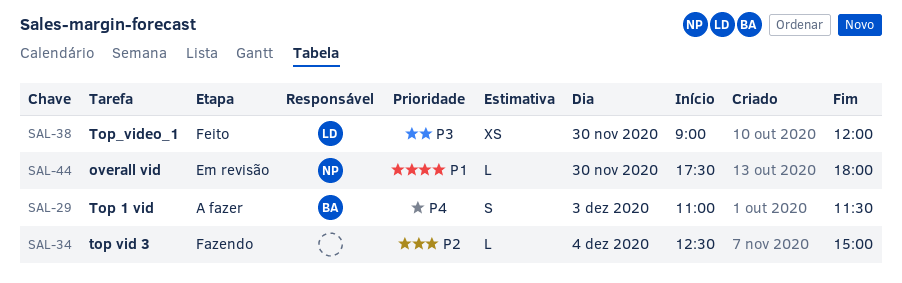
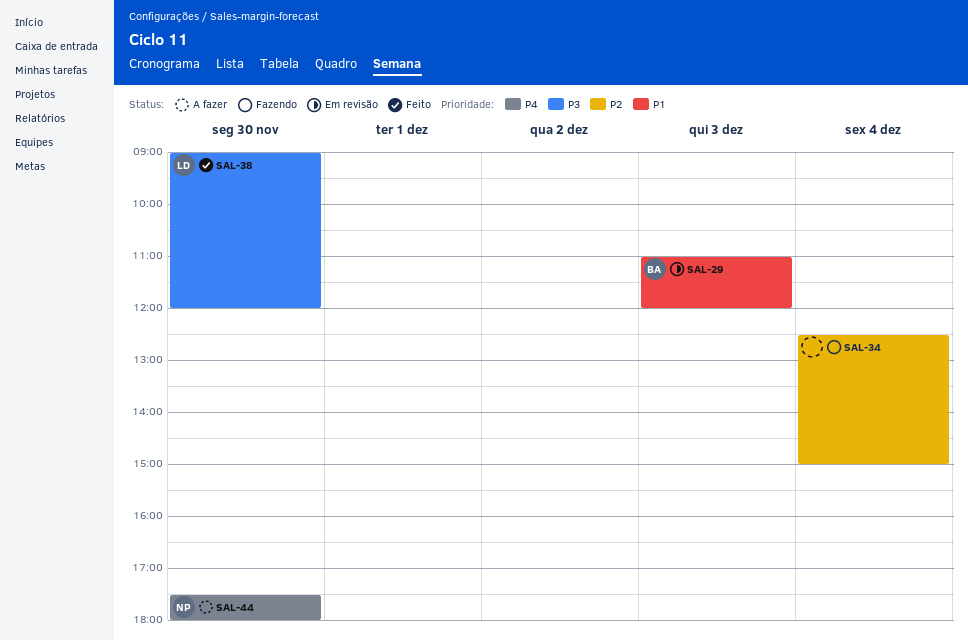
SAL-29, status: A fazer -> Em revisão
SAL-29, priority: P4 -> P1
SAL-29, ends: 11:30 -> 12:00
SAL-44, status: Em revisão -> A fazer
SAL-44, priority: P1 -> P4

